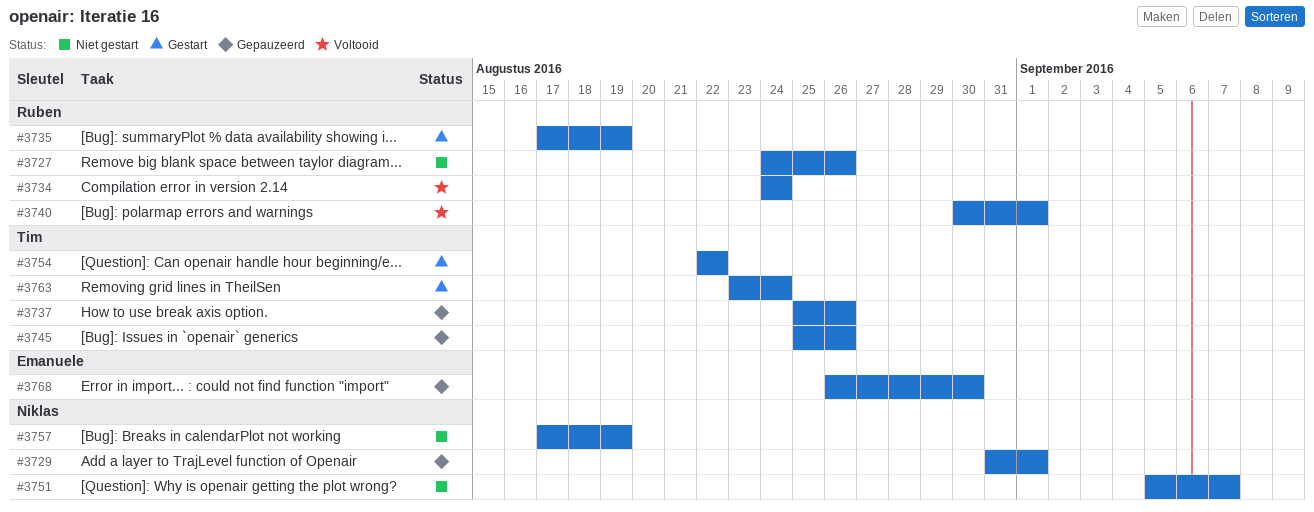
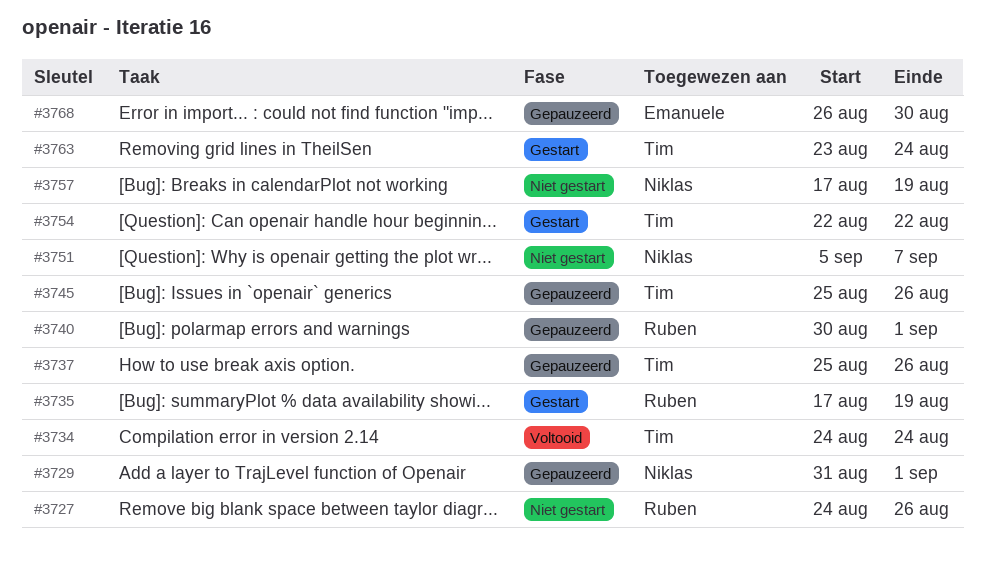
#3734, owner: Ruben -> Tim
#3740, status: Voltooid -> Gepauzeerd

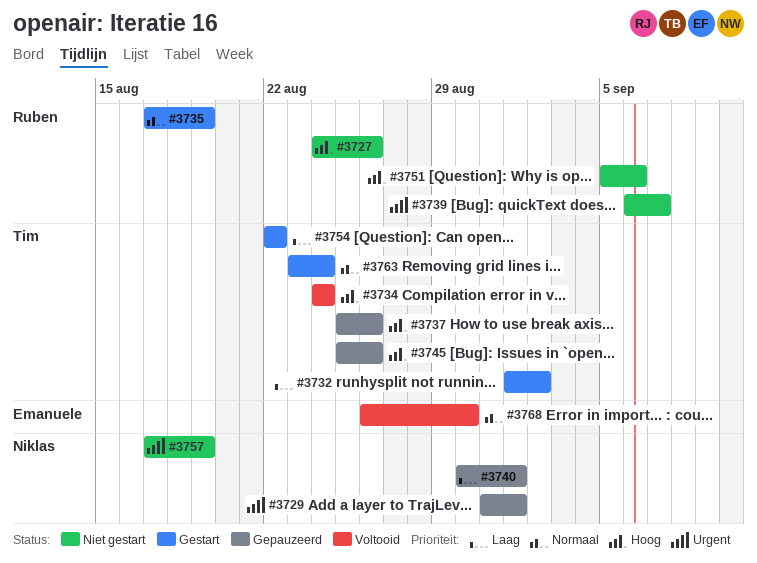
#3732: none -> present
#3739: none -> present
#3740, owner: Ruben -> Niklas
#3751, owner: Niklas -> Ruben
#3751, due: Sep 7 -> Sep 6
#3768, status: Gepauzeerd -> Voltooid

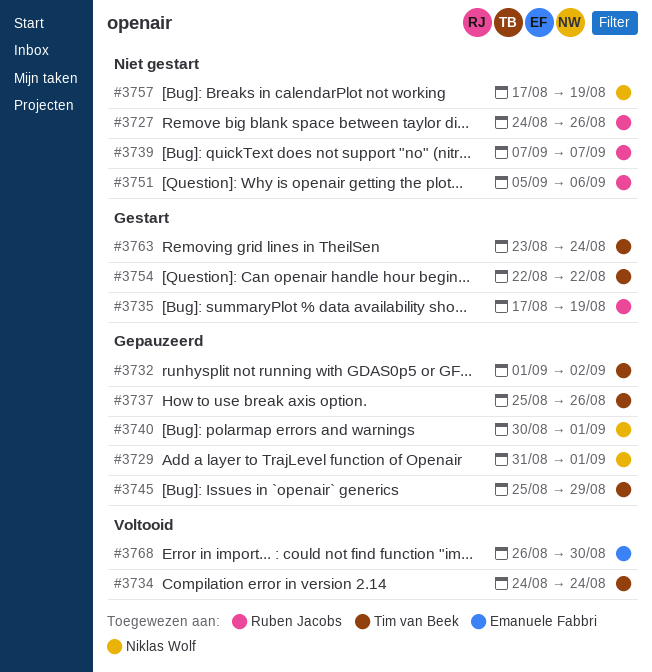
#3732, status: Gestart -> Gepauzeerd
#3739, start: Sep 6 -> Sep 7
#3745, due: Aug 26 -> Aug 29

